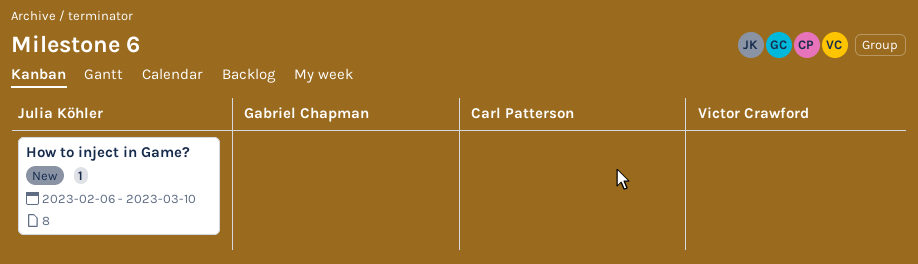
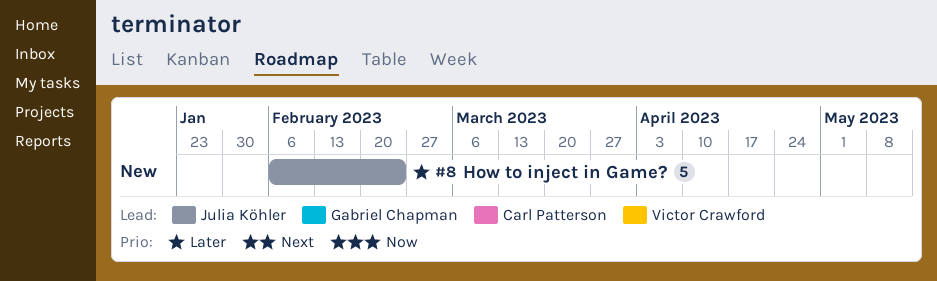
How to inject in Game?, estimate: 1 -> 5
How to inject in Game?, due: Mar 10 -> Feb 24

